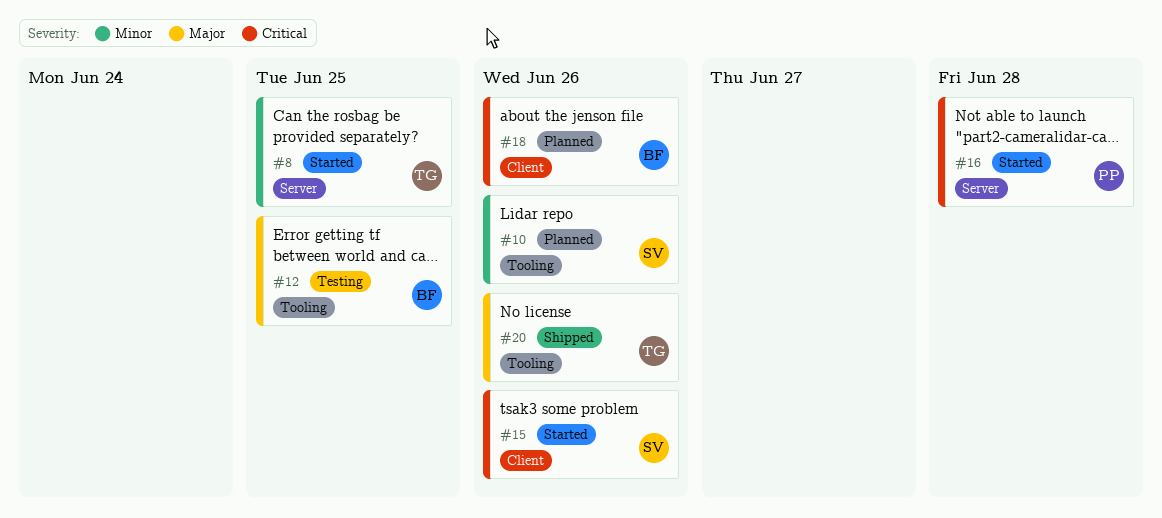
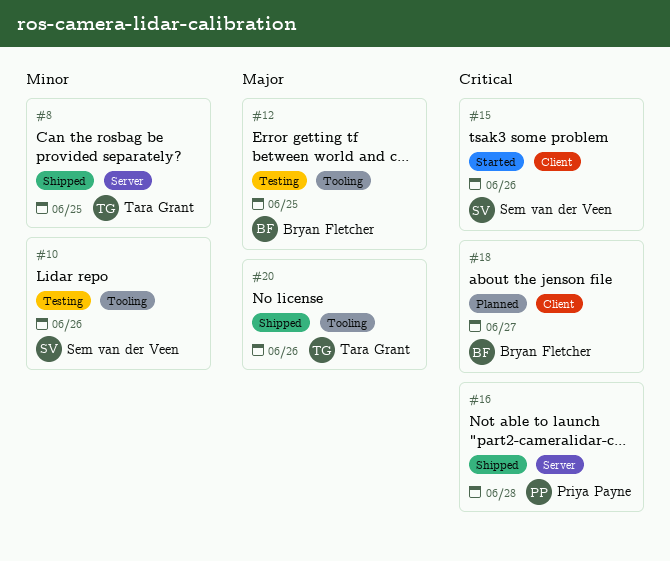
#8, status: Started -> Shipped
#10, status: Planned -> Testing
#16, status: Started -> Shipped
#18, due: Jun 26 -> Jun 27

